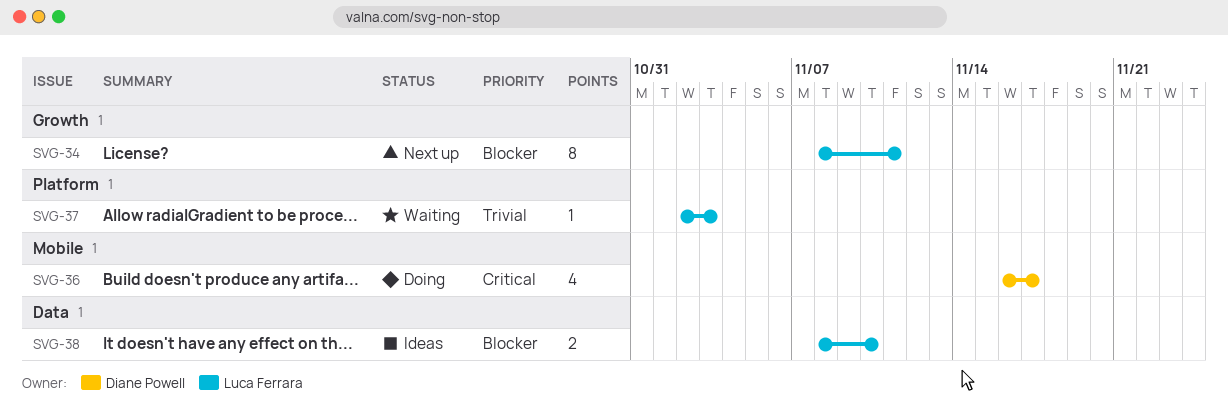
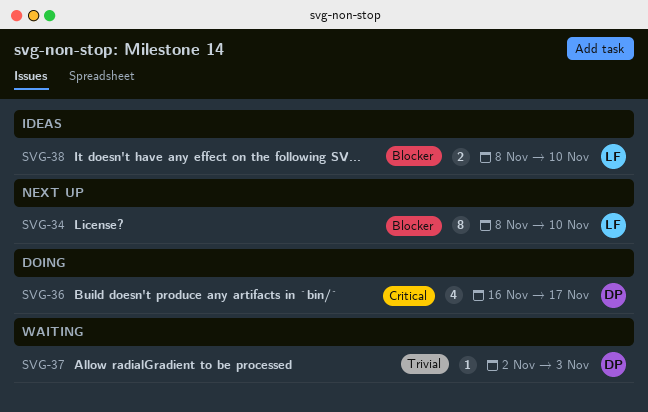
SVG-34, due: Nov 11 -> Nov 10
SVG-37, owner: Luca Ferrara -> Diane Powell

